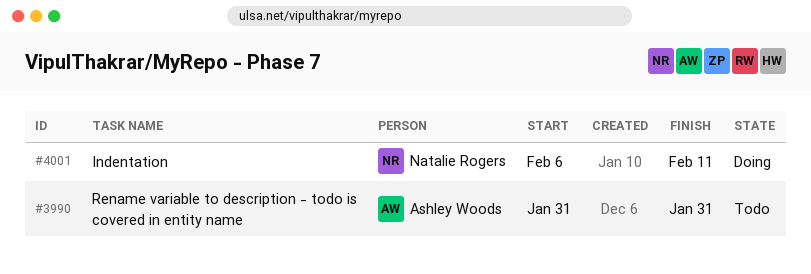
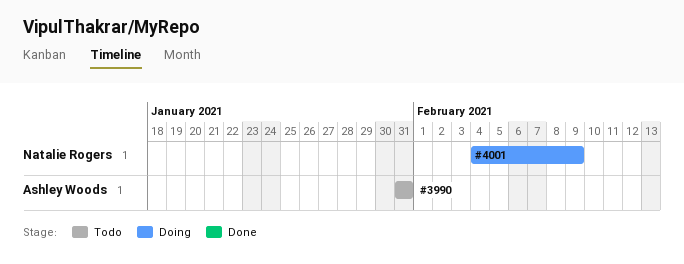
#4001, start: Feb 6 -> Feb 4
#4001, due: Feb 11 -> Feb 9

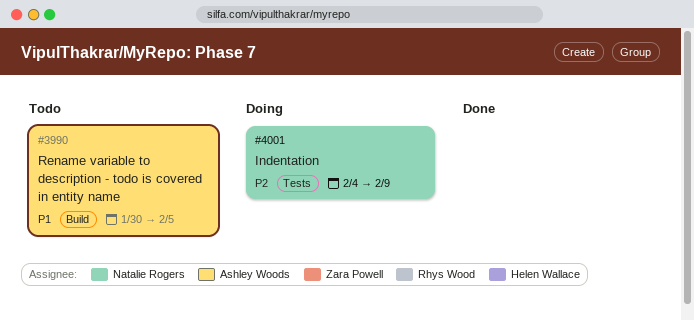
#3990, start: Jan 31 -> Jan 30
#3990, due: Jan 31 -> Feb 5

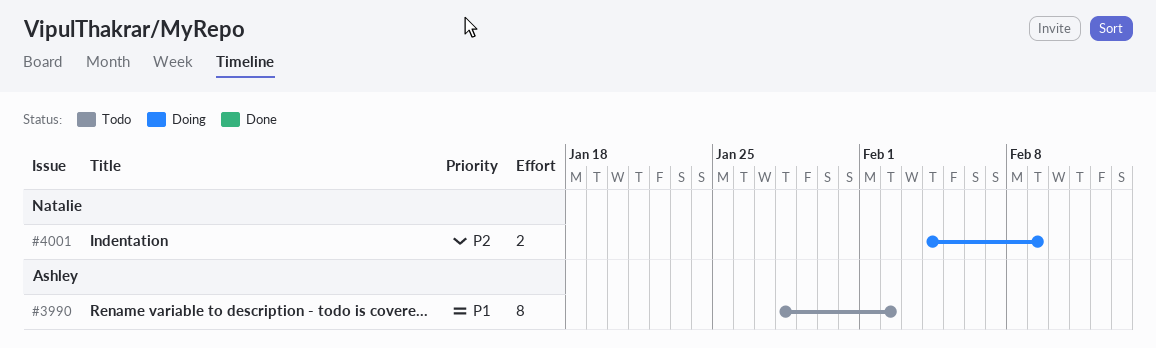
#3990, start: Jan 30 -> Jan 28
#3990, due: Feb 5 -> Feb 2

